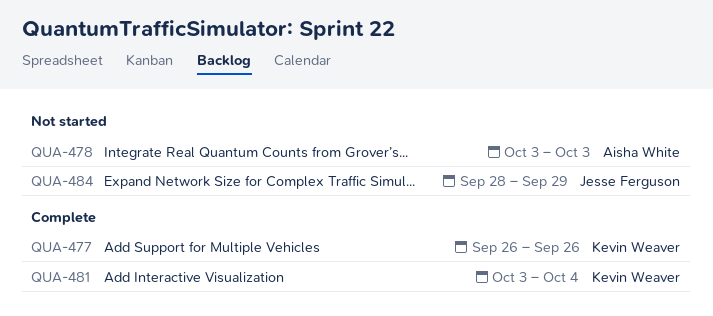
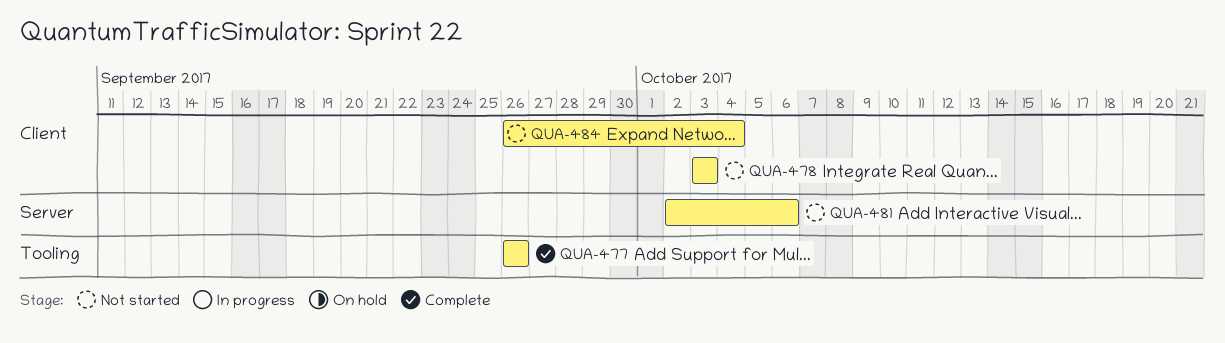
QUA-481, status: Complete -> Not started
QUA-481, start: Oct 3 -> Oct 2
QUA-481, due: Oct 4 -> Oct 6
QUA-484, start: Sep 28 -> Sep 26
QUA-484, due: Sep 29 -> Oct 4

